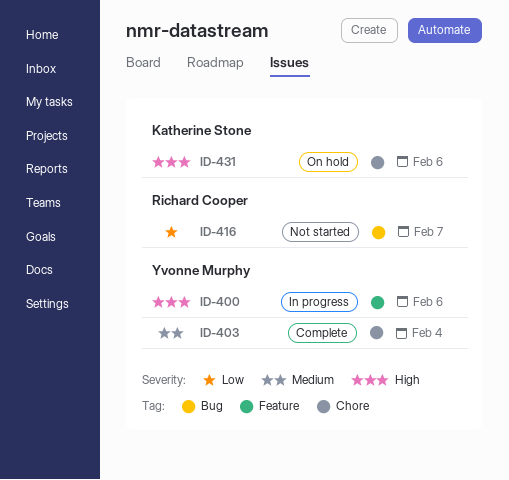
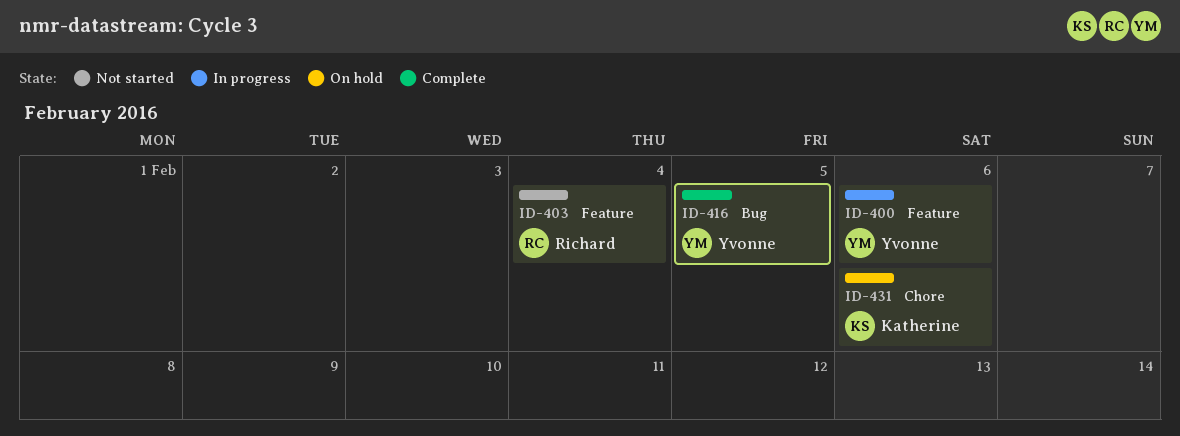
ID-403, status: Complete -> Not started
ID-403, owner: Yvonne Murphy -> Richard Cooper
ID-403, label: Chore -> Feature
ID-416, status: Not started -> Complete
ID-416, owner: Richard Cooper -> Yvonne Murphy
ID-416, due: Feb 7 -> Feb 5

